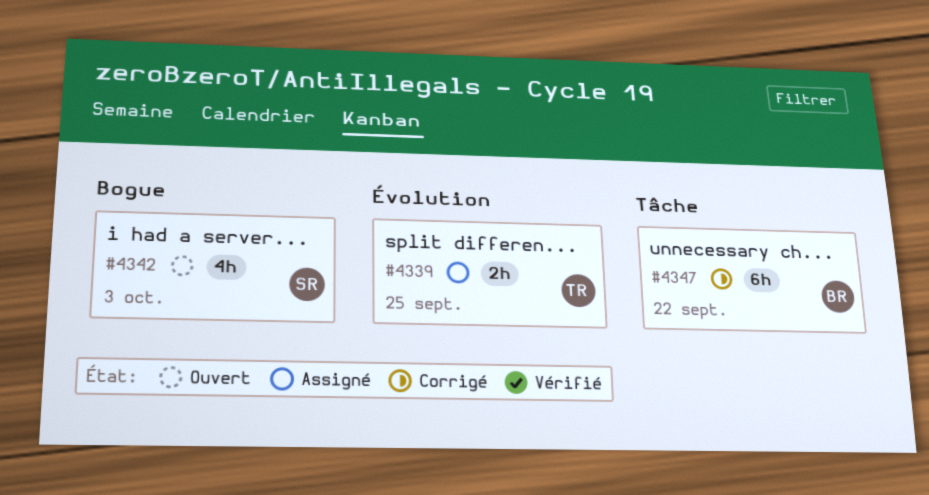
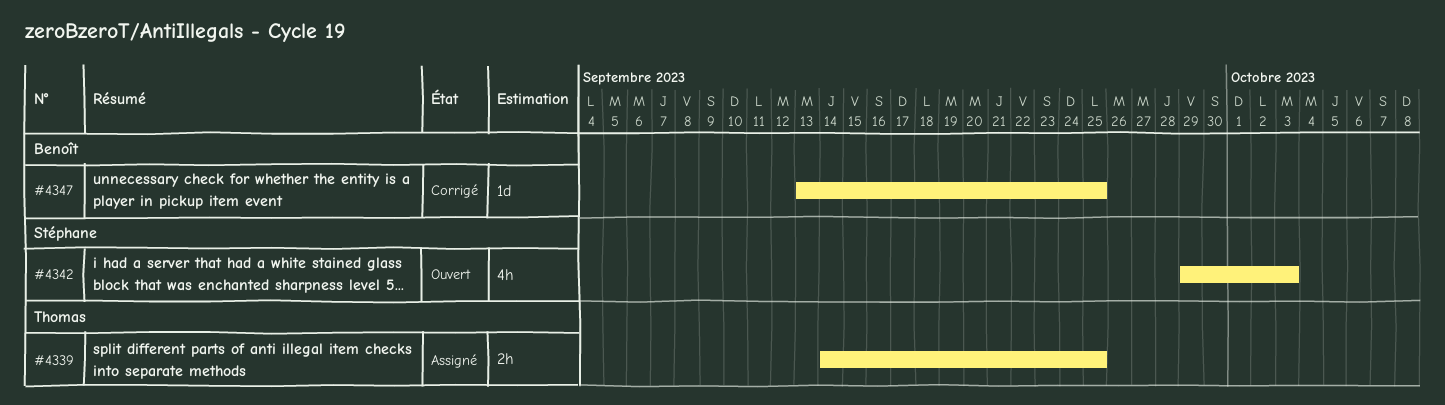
#4347, estimate: 6h -> 1d
#4347, due: Sep 22 -> Sep 25

